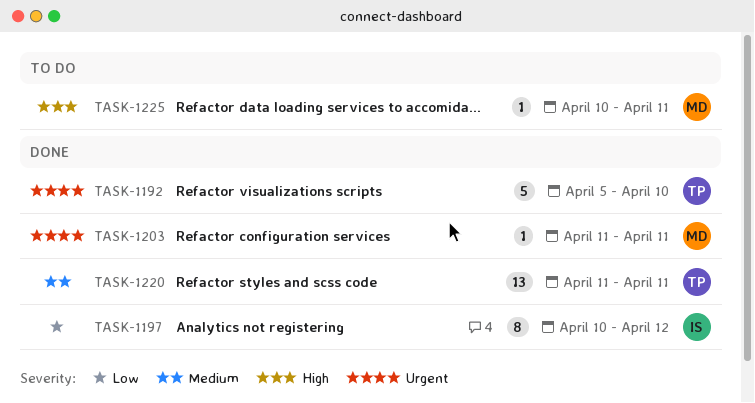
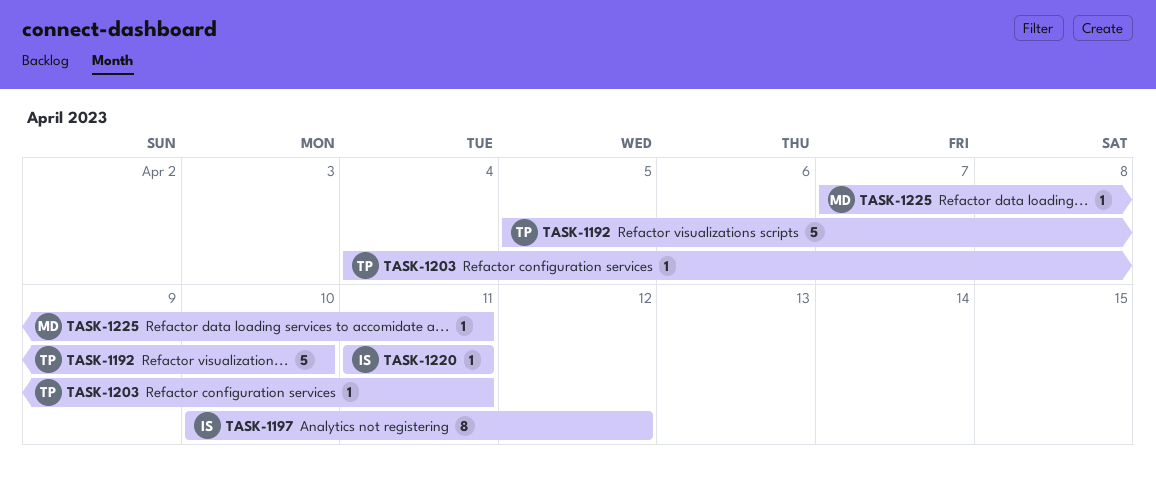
TASK-1203, owner: MD -> TP
TASK-1203, start: Apr 11 -> Apr 4
TASK-1220, owner: TP -> IS
TASK-1220, estimate: 13 -> 1
TASK-1225, start: Apr 10 -> Apr 7

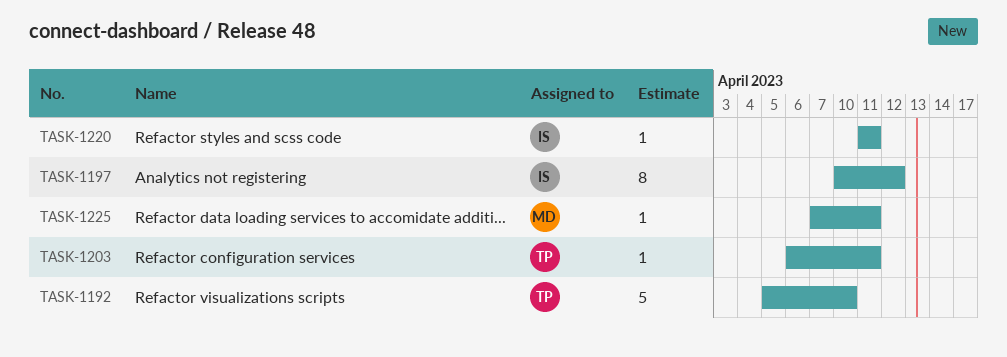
TASK-1203, start: Apr 4 -> Apr 6

